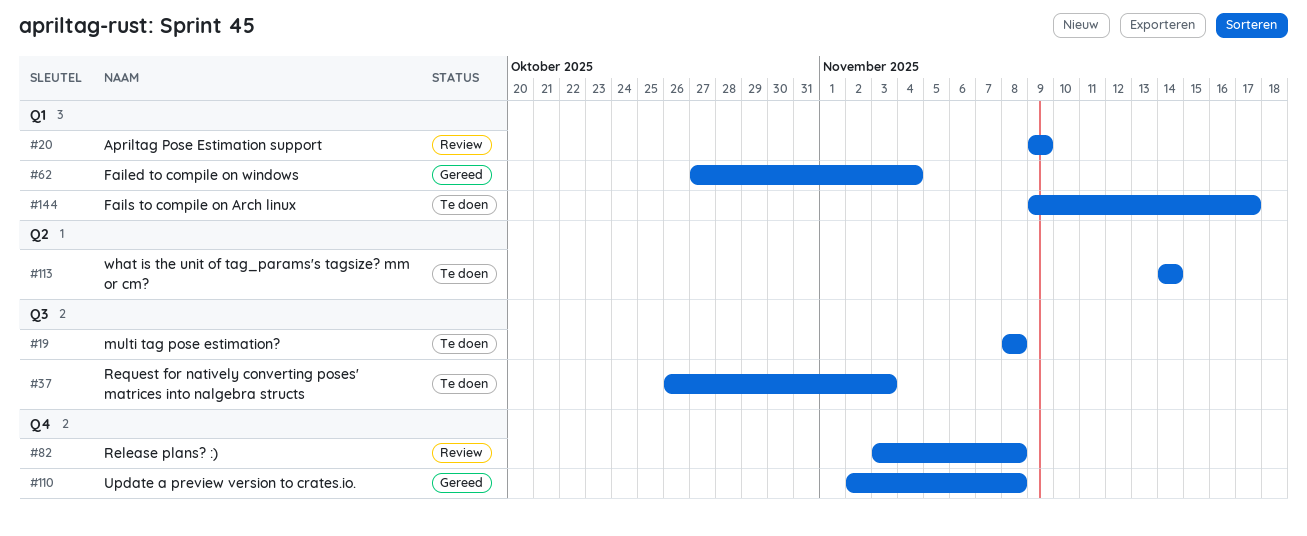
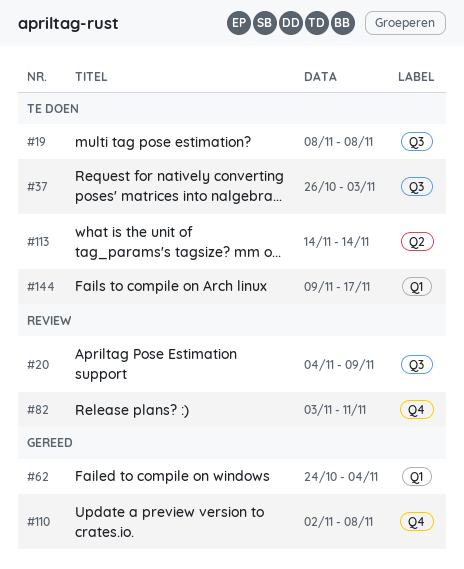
#20, label: Q1 -> Q3
#20, start: Nov 9 -> Nov 4
#62, start: Oct 27 -> Oct 24
#82, due: Nov 8 -> Nov 11

